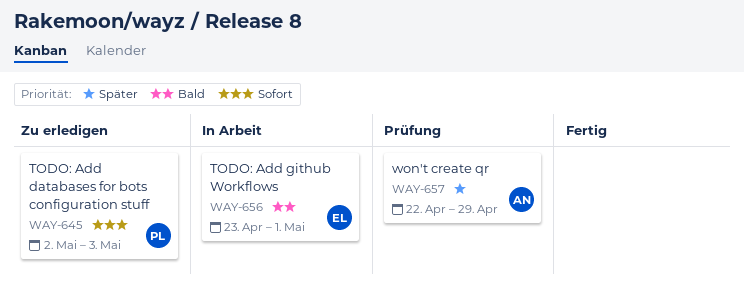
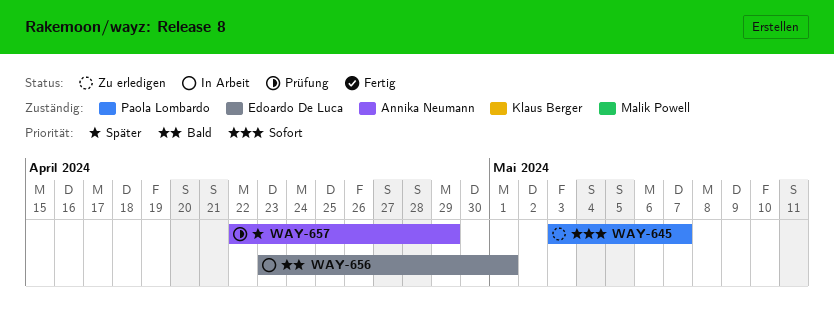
WAY-645, start: May 2 -> May 3
WAY-645, due: May 3 -> May 7

